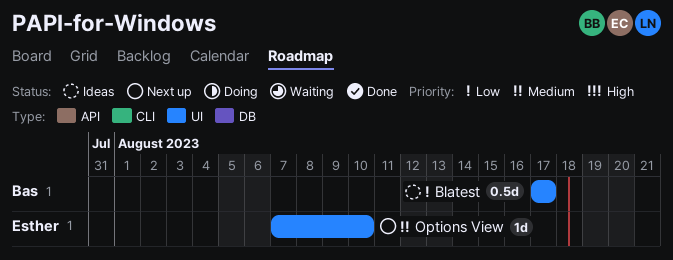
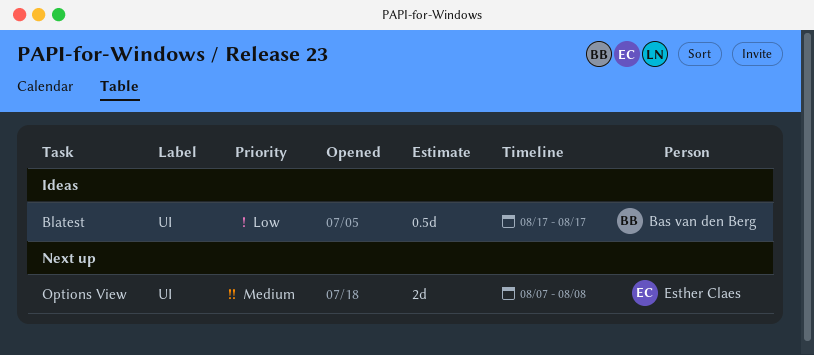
Options View, estimate: 1d -> 2d
Options View, due: Aug 10 -> Aug 8

